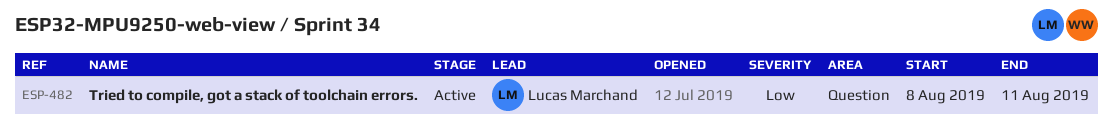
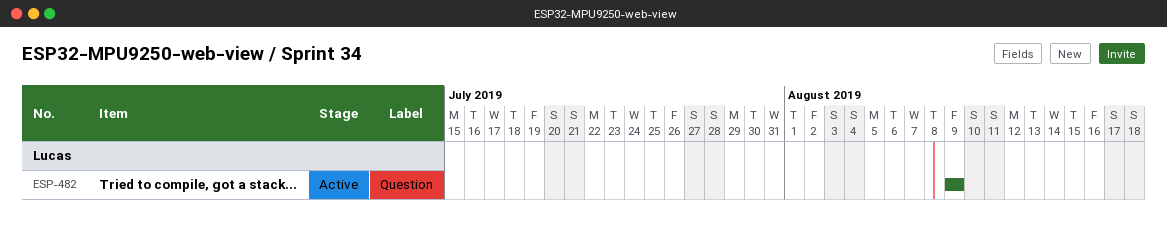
ESP-482, start: Aug 8 -> Aug 9
ESP-482, due: Aug 11 -> Aug 9

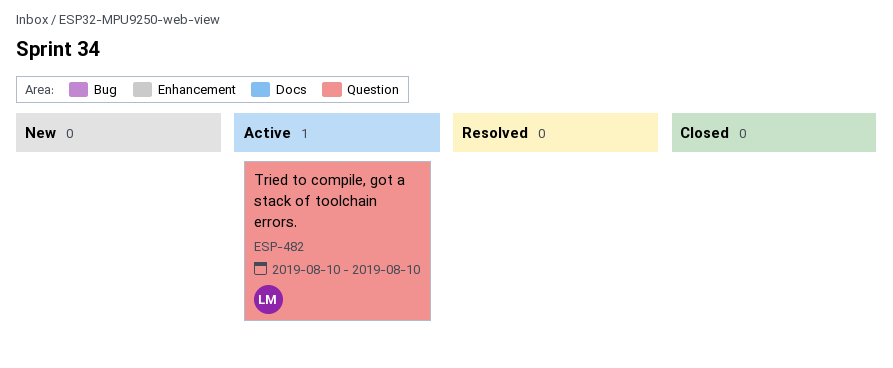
ESP-482, start: Aug 9 -> Aug 10
ESP-482, due: Aug 9 -> Aug 10

